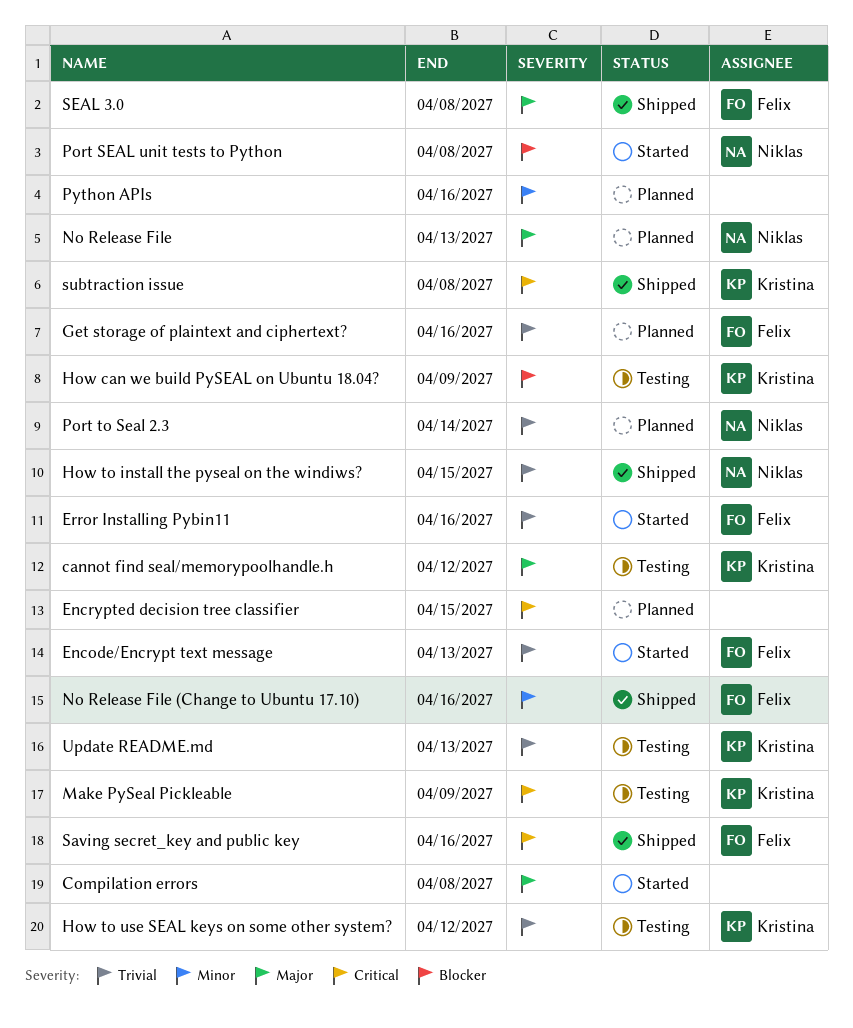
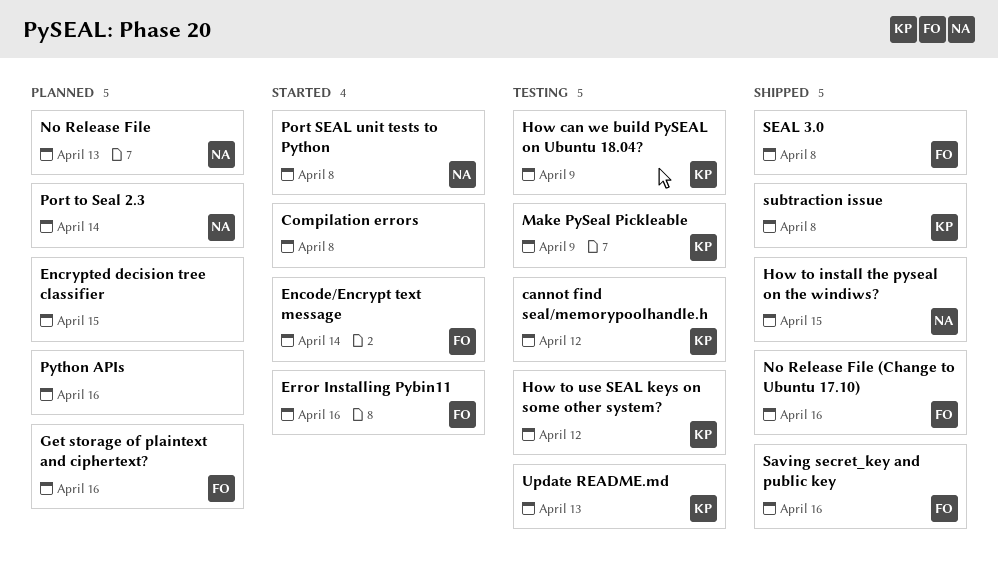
Encode/Encrypt text message, due: Apr 13 -> Apr 14

